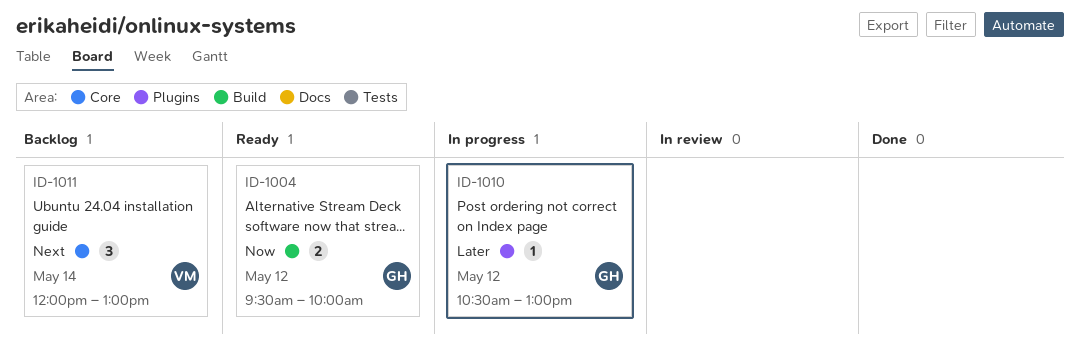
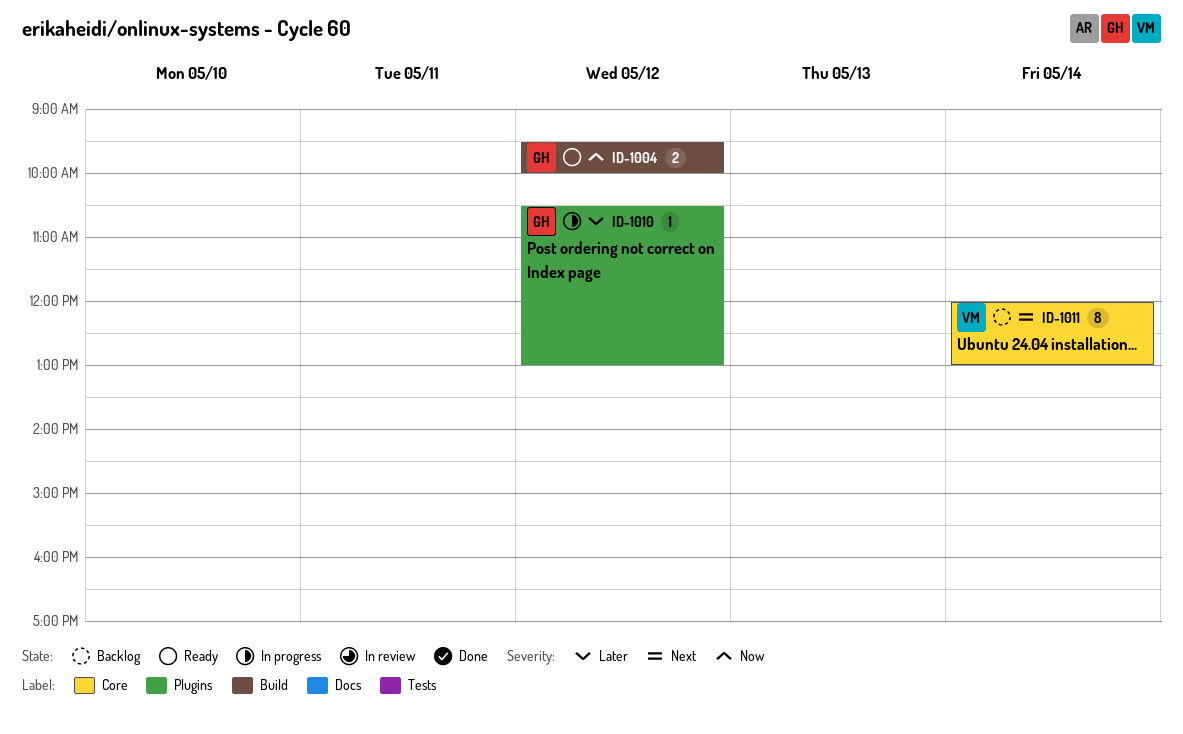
ID-1011, estimate: 3 -> 8

